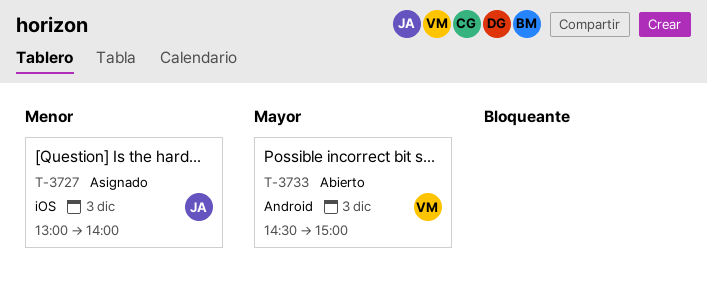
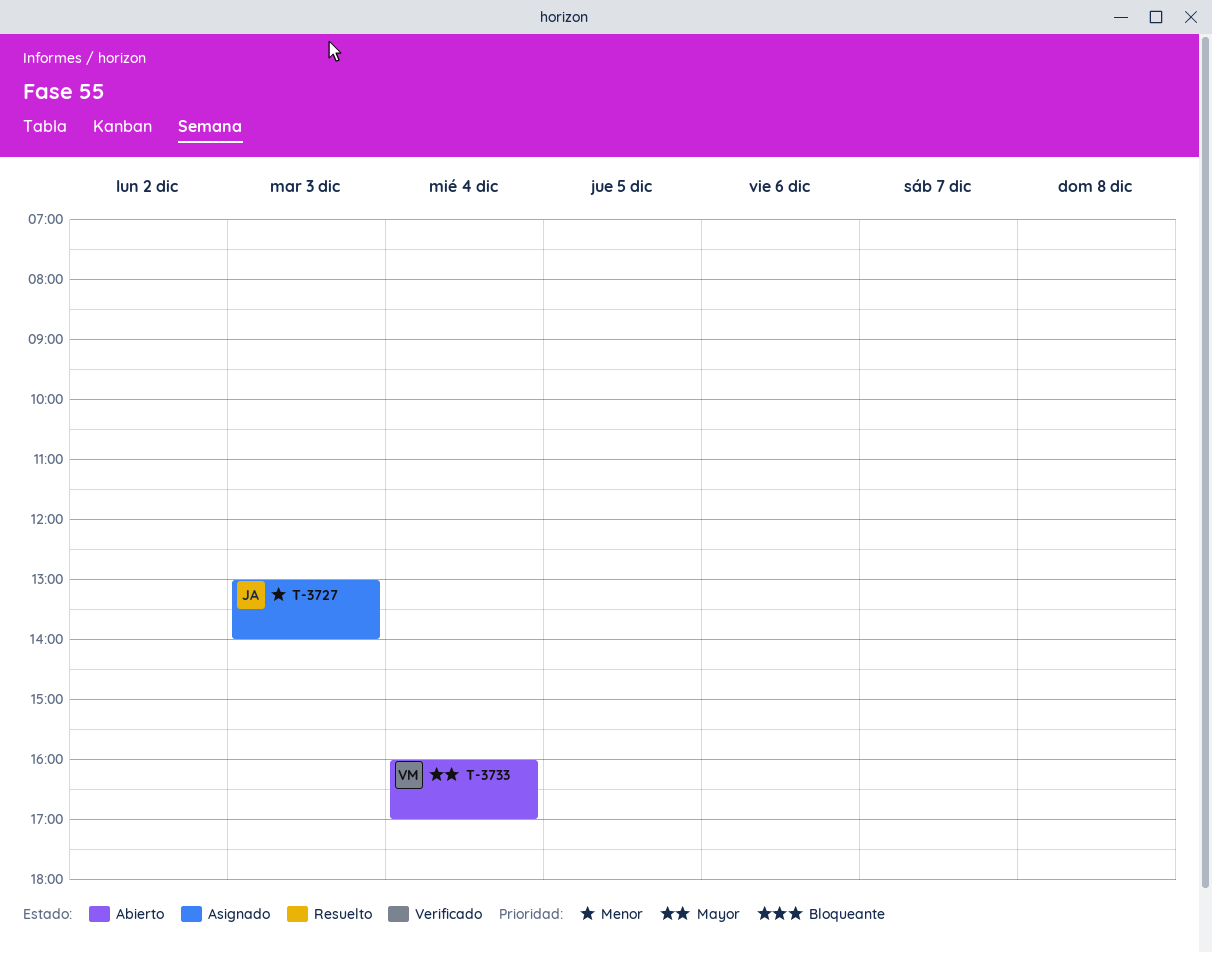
T-3733, day: Dec 3 -> Dec 4
T-3733, begins: 14:30 -> 16:00
T-3733, ends: 15:00 -> 17:00

